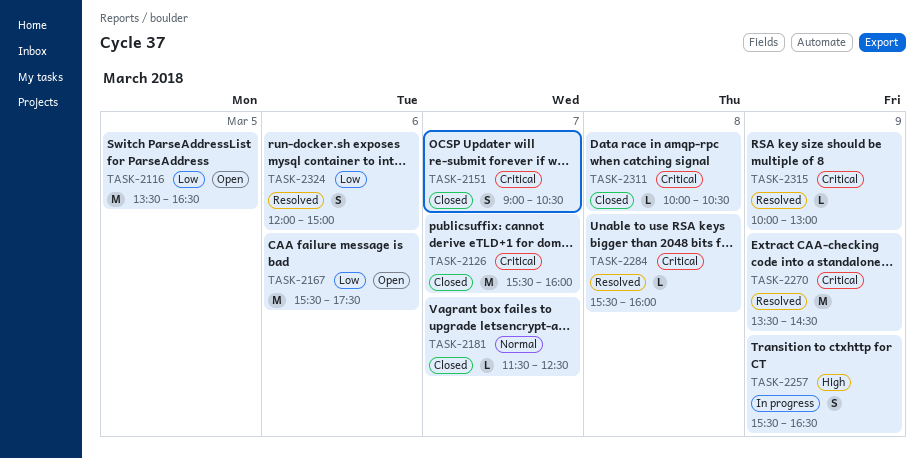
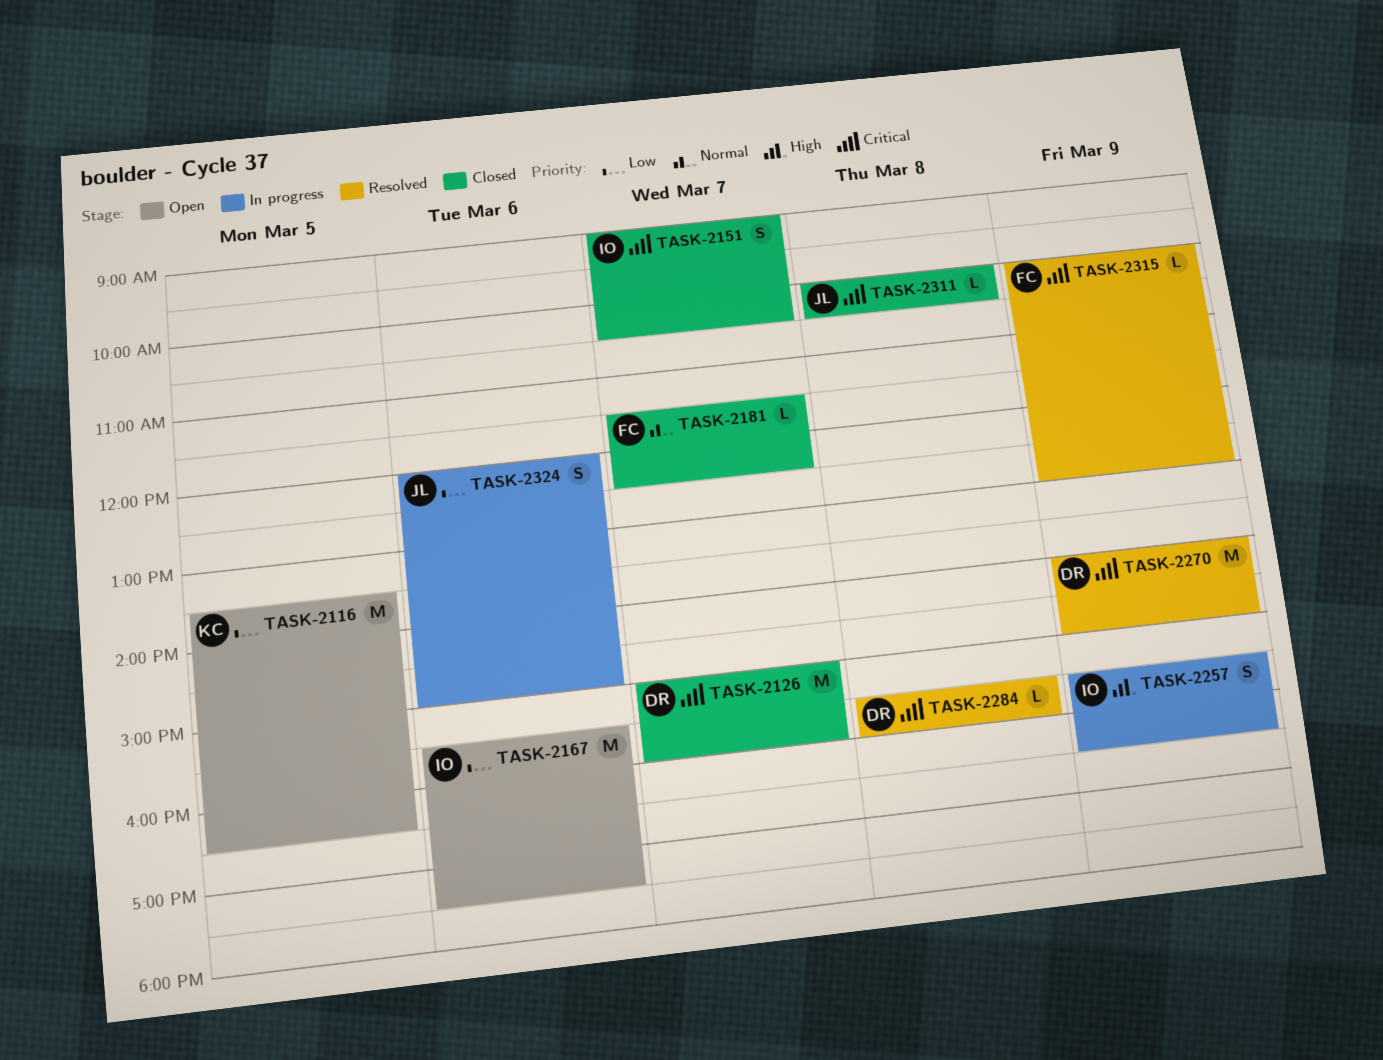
TASK-2126, begins: 15:30 -> 15:00
TASK-2270, begins: 13:30 -> 14:00
TASK-2270, ends: 14:30 -> 15:00
TASK-2324, status: Resolved -> In progress

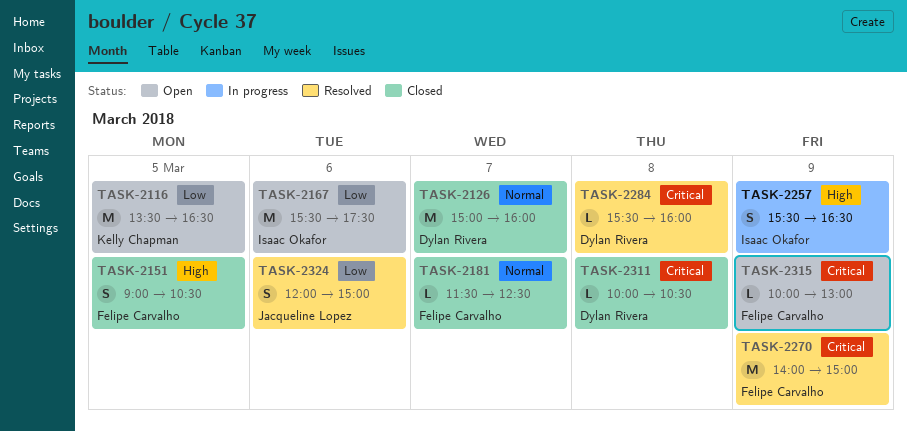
TASK-2126, priority: Critical -> Normal
TASK-2151, owner: Isaac Okafor -> Felipe Carvalho
TASK-2151, priority: Critical -> High
TASK-2151, day: Mar 7 -> Mar 5
TASK-2270, owner: Dylan Rivera -> Felipe Carvalho
TASK-2311, owner: Jacqueline Lopez -> Dylan Rivera
TASK-2315, status: Resolved -> Open
TASK-2324, status: In progress -> Resolved

